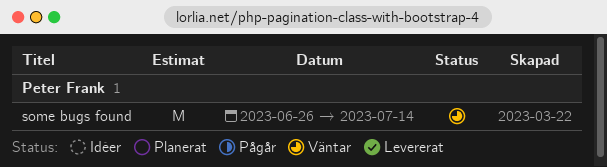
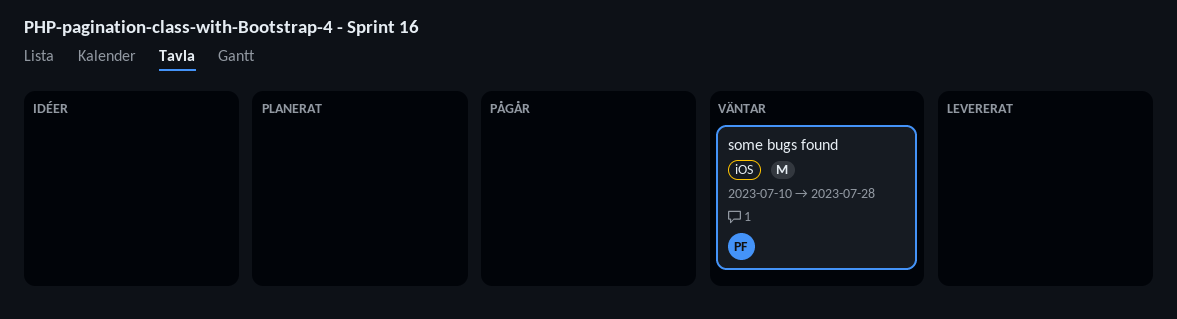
some bugs found, start: Jun 26 -> Jul 10
some bugs found, due: Jul 14 -> Jul 28

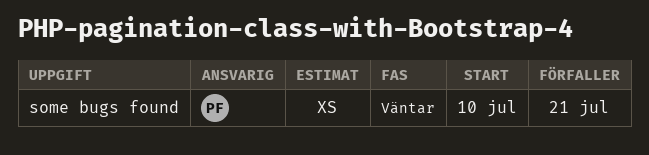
some bugs found, estimate: M -> XS
some bugs found, due: Jul 28 -> Jul 21

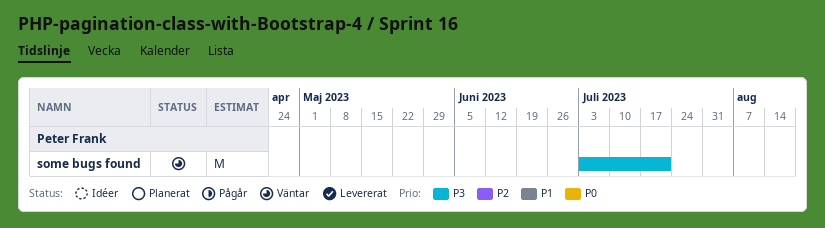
some bugs found, estimate: XS -> M
some bugs found, start: Jul 10 -> Jul 3

